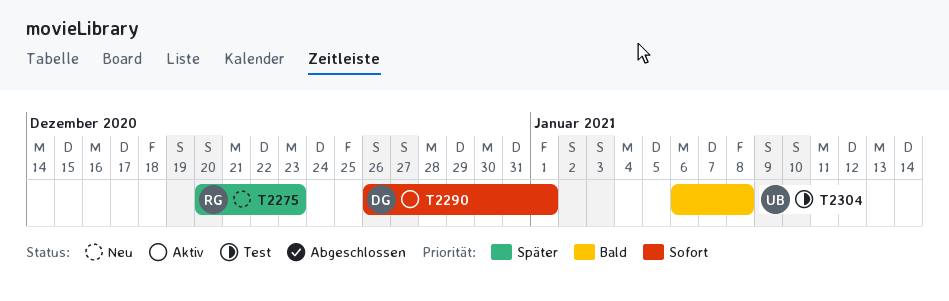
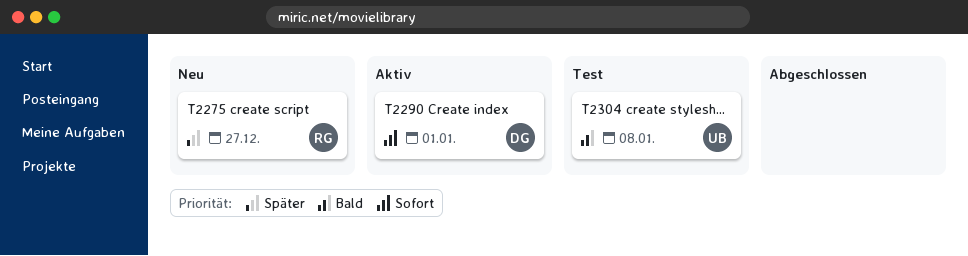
T2275, due: Dec 23 -> Dec 27

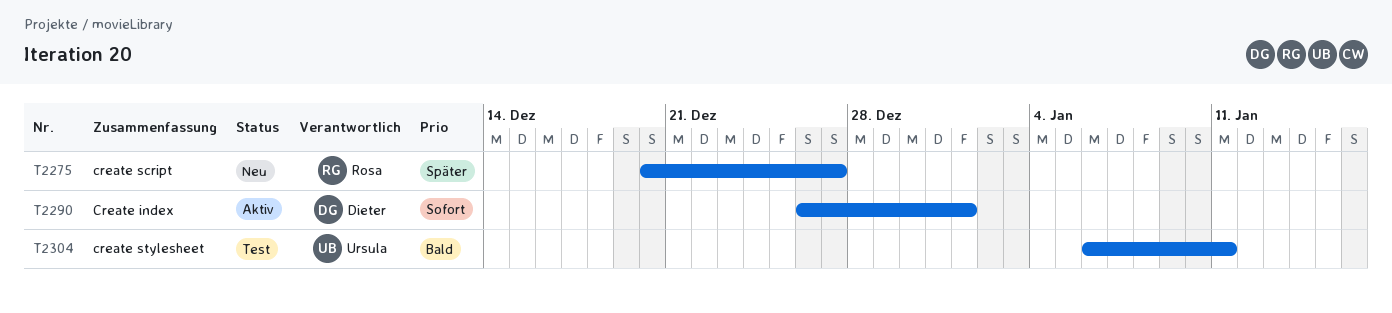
T2304, due: Jan 8 -> Jan 11

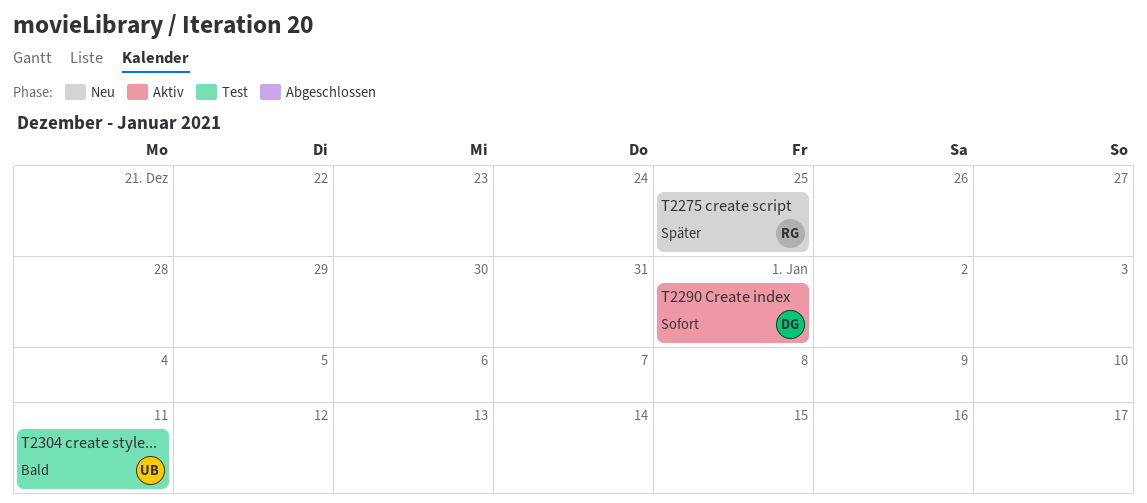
T2275, due: Dec 27 -> Dec 25

